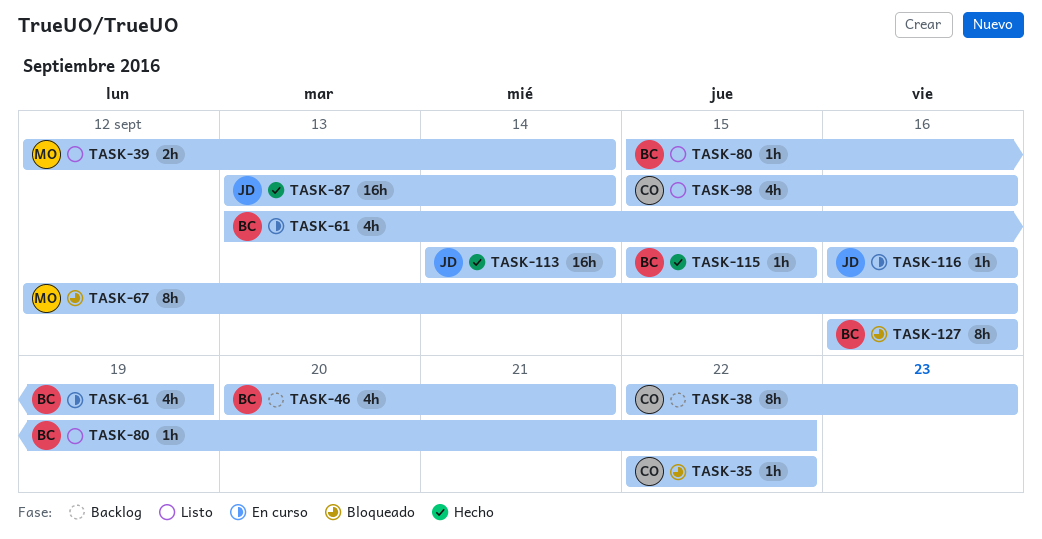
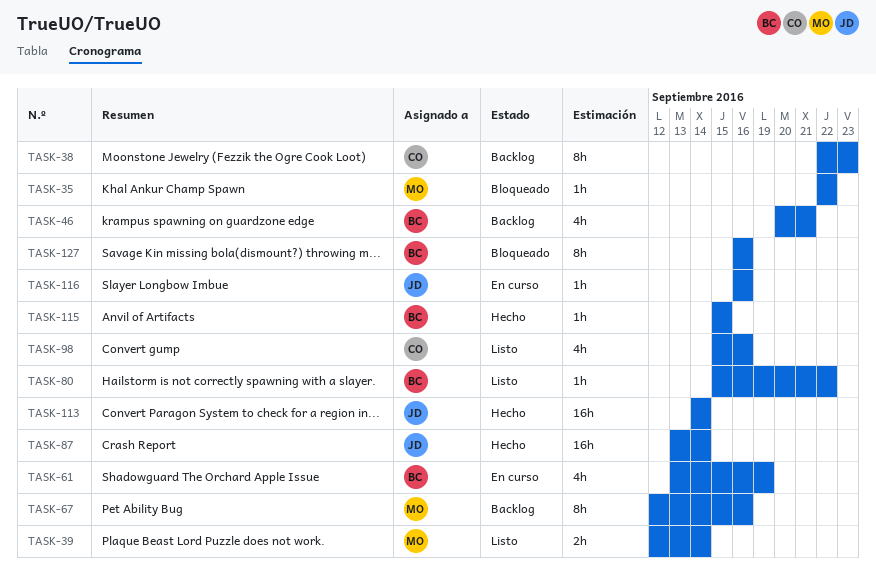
TASK-35, owner: CO -> MO
TASK-67, status: Bloqueado -> Backlog

